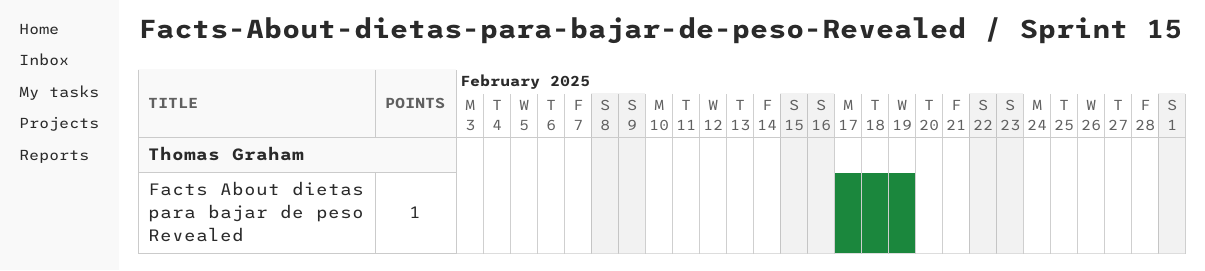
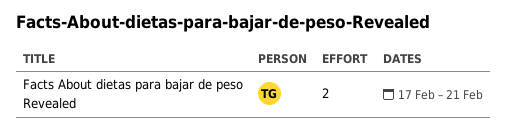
Facts About dietas para bajar de peso Revealed, estimate: 1 -> 2
Facts About dietas para bajar de peso Revealed, due: Feb 19 -> Feb 21

